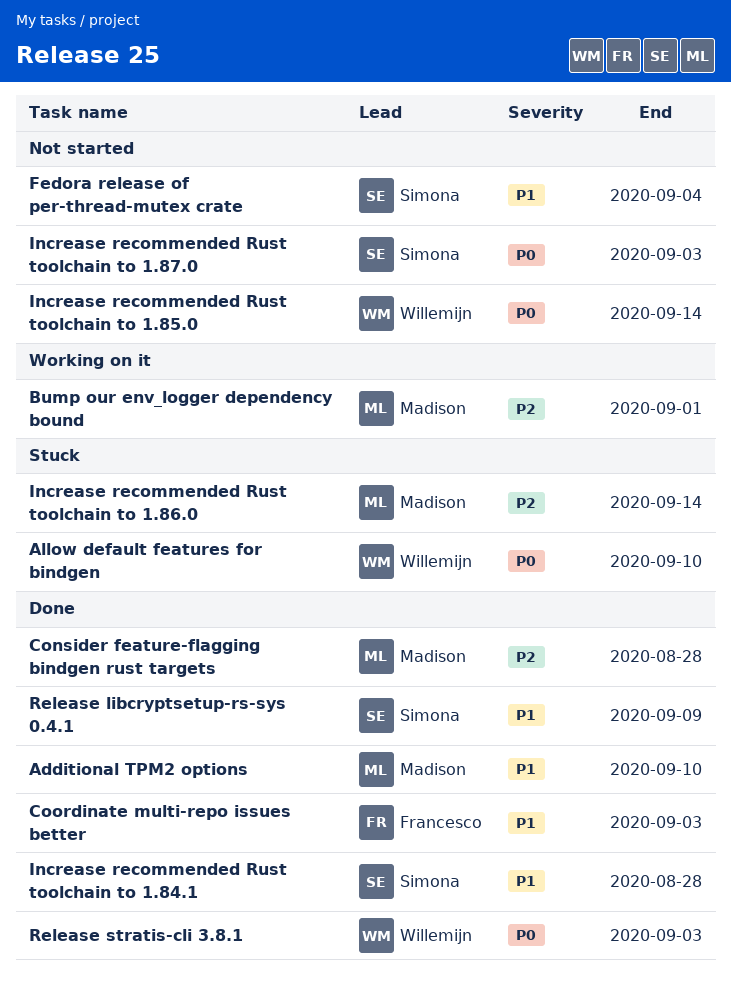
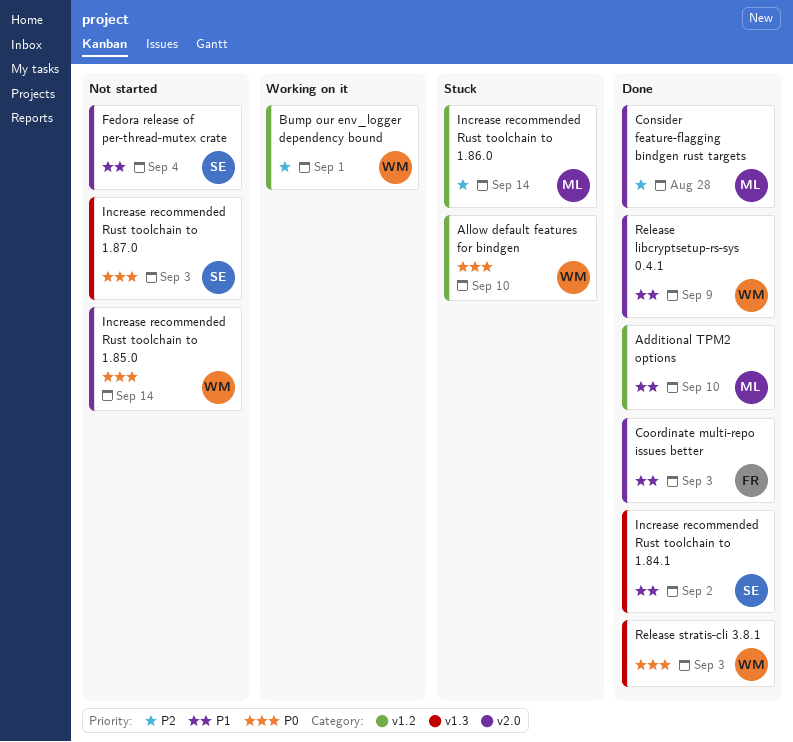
Bump our env_logger dependency bound, owner: Madison -> Willemijn
Increase recommended Rust toolchain to 1.84.1, due: Aug 28 -> Sep 2
Release libcryptsetup-rs-sys 0.4.1, owner: Simona -> Willemijn

